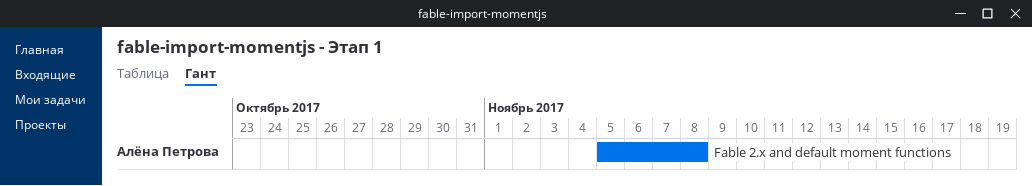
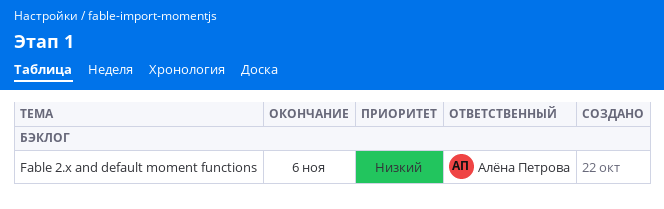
Fable 2.x and default moment functions, due: Nov 8 -> Nov 6

